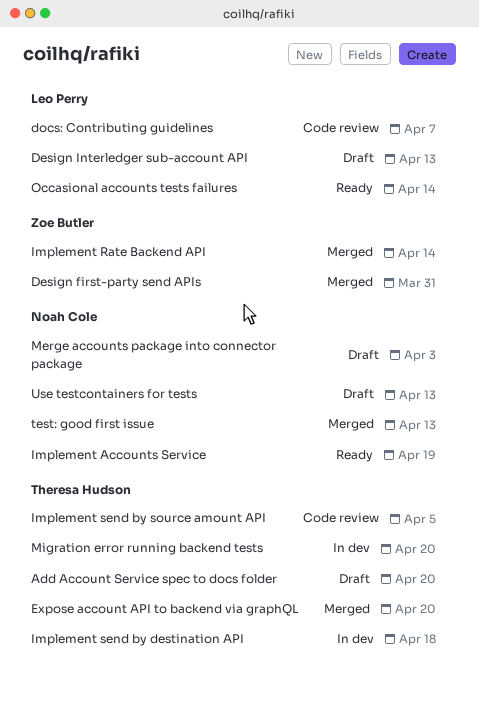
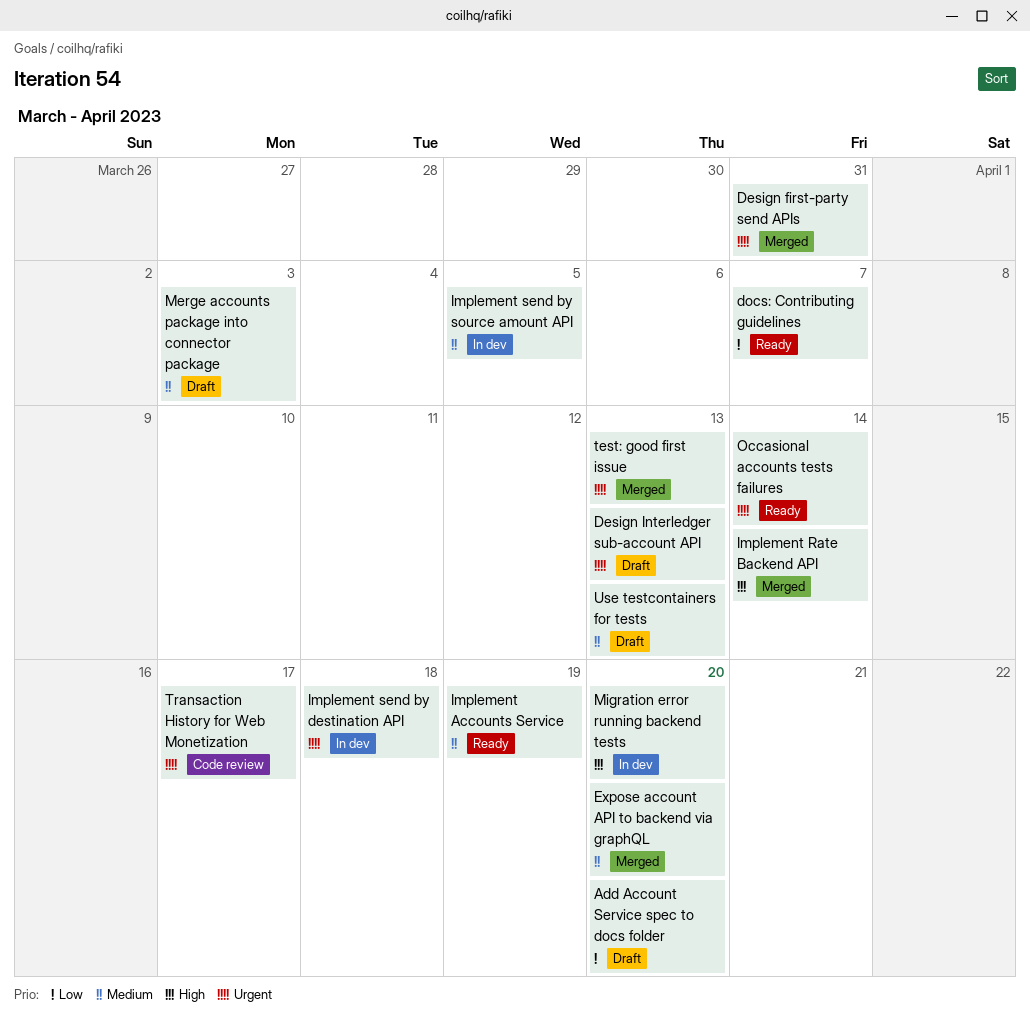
docs: Contributing guidelines, status: Code review -> Ready
Implement send by source amount API, status: Code review -> In dev
Transaction History for Web Monetization: none -> present

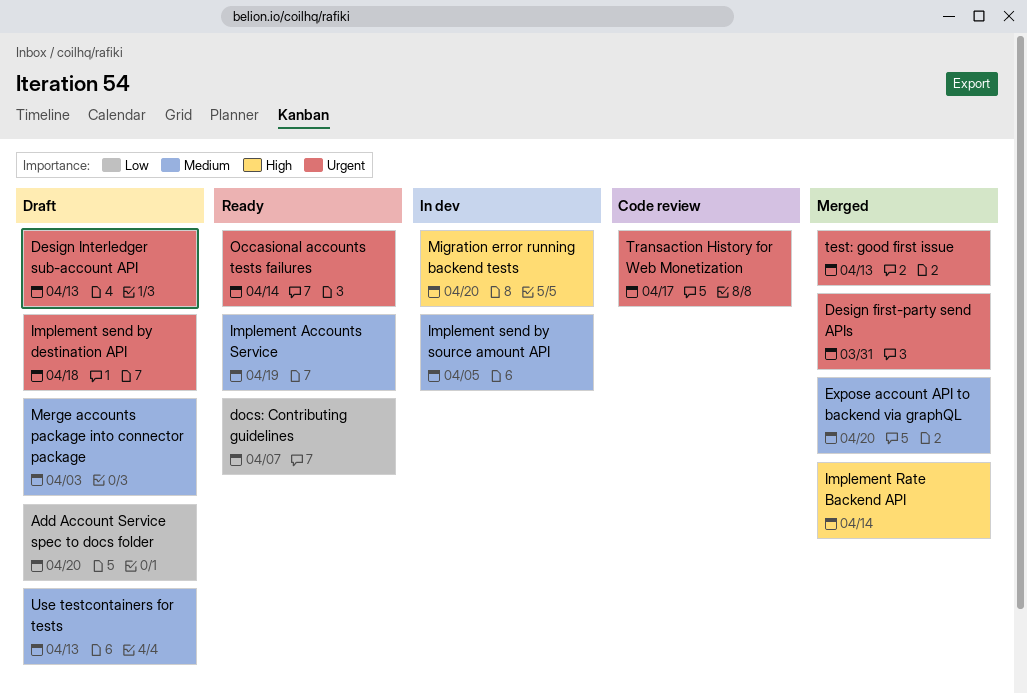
Implement send by destination API, status: In dev -> Draft

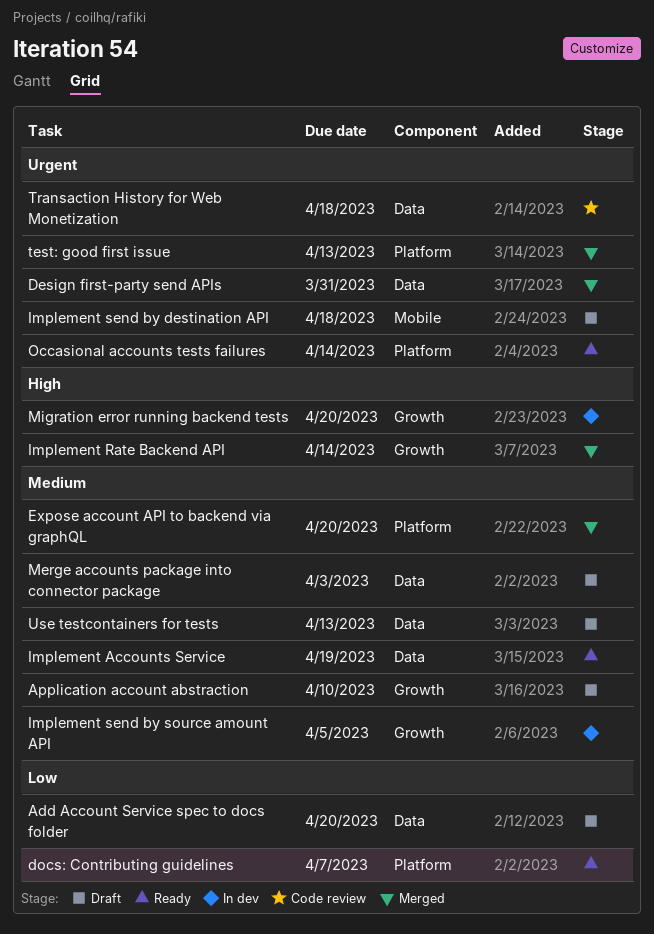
Application account abstraction: none -> present
Design Interledger sub-account API: present -> none
Transaction History for Web Monetization, due: Apr 17 -> Apr 18

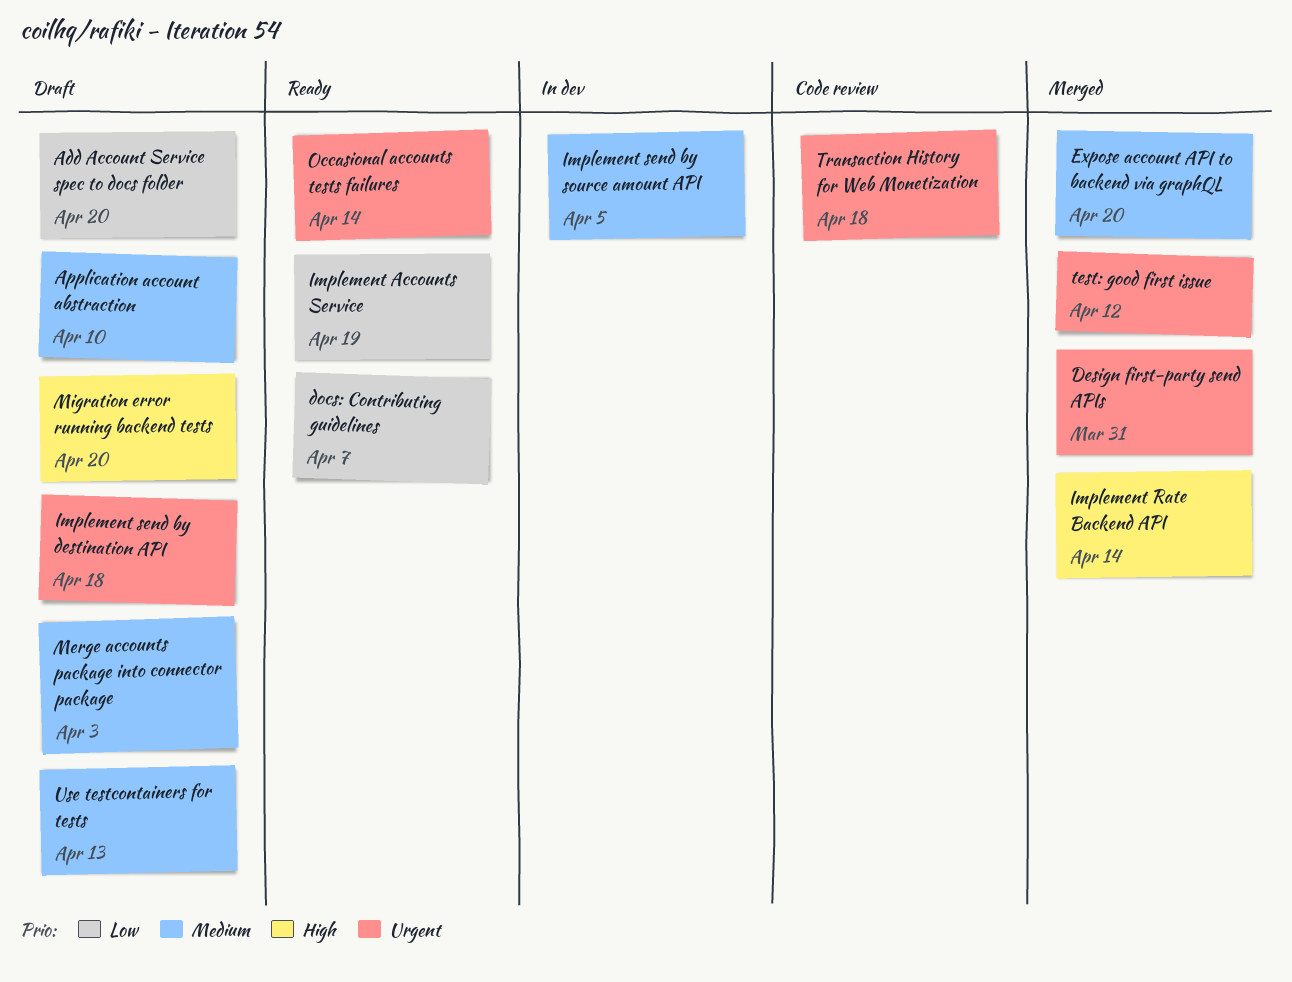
Implement Accounts Service, priority: Medium -> Low
Migration error running backend tests, status: In dev -> Draft
test: good first issue, due: Apr 13 -> Apr 12

